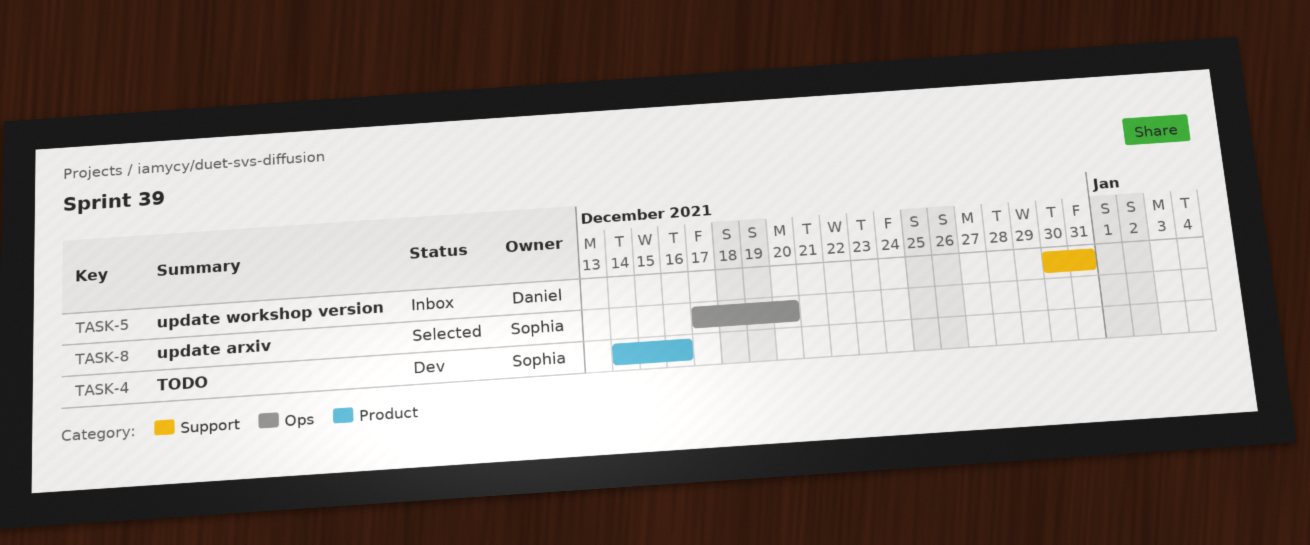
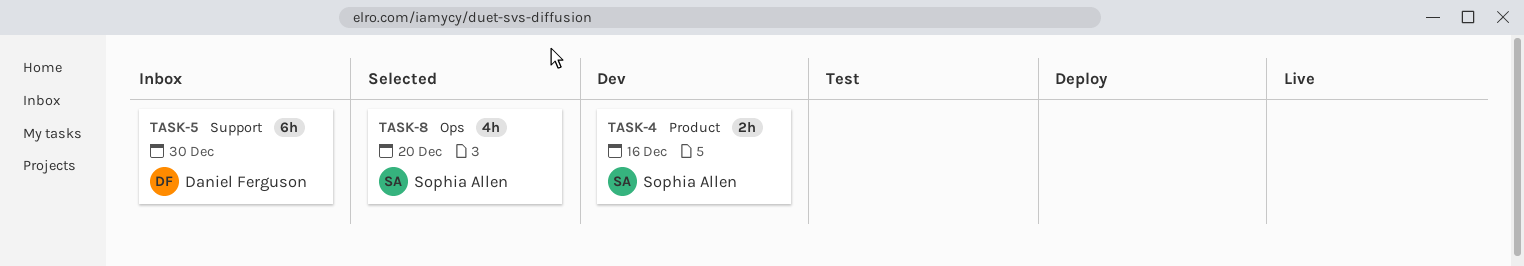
TASK-5, due: Dec 31 -> Dec 30

